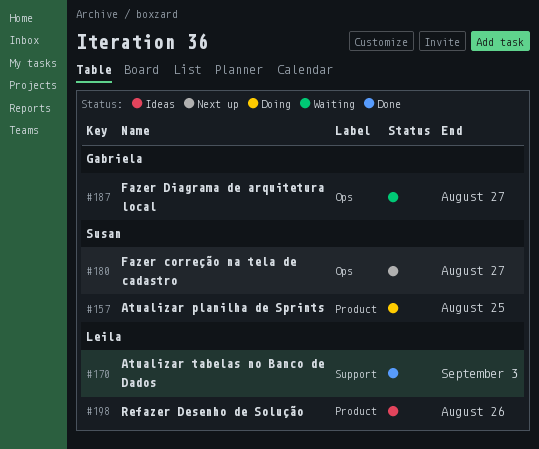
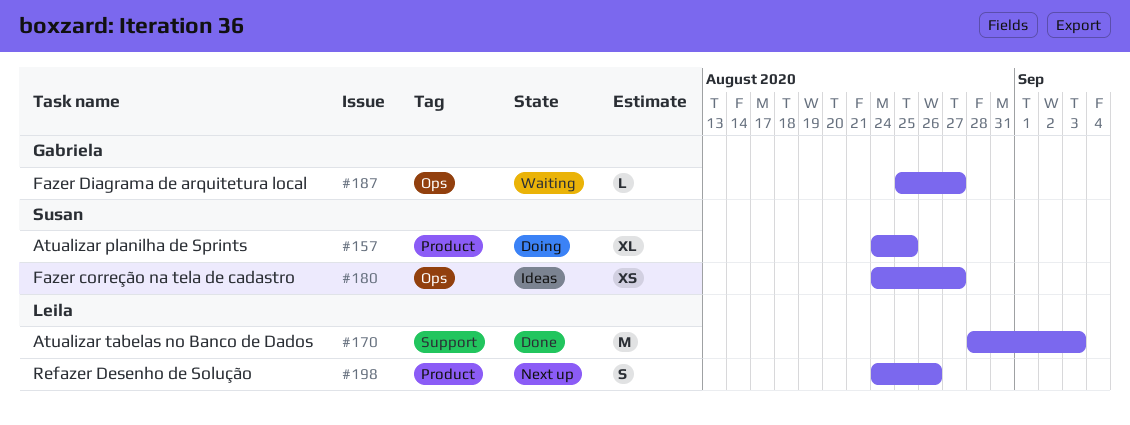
#180, status: Next up -> Ideas
#198, status: Ideas -> Next up

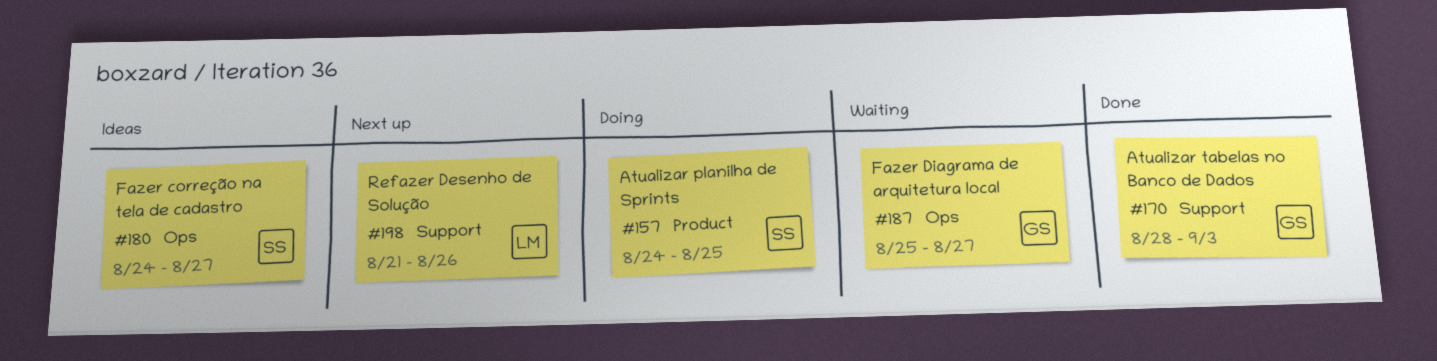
#170, owner: Leila -> Gabriela
#198, label: Product -> Support
#198, start: Aug 24 -> Aug 21

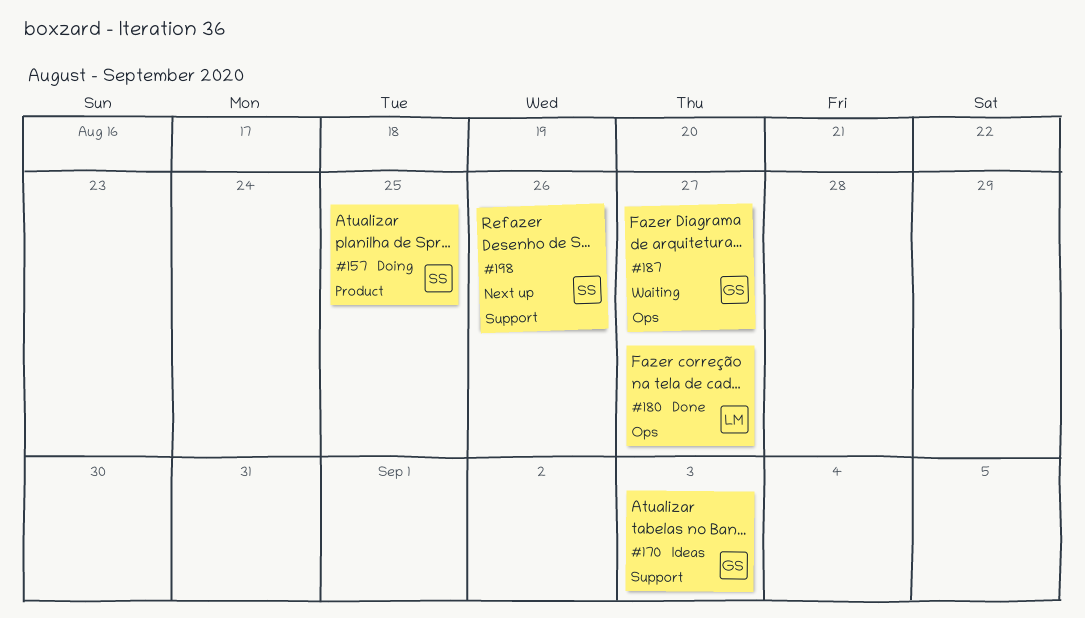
#170, status: Done -> Ideas
#180, status: Ideas -> Done
#180, owner: SS -> LM
#198, owner: LM -> SS

